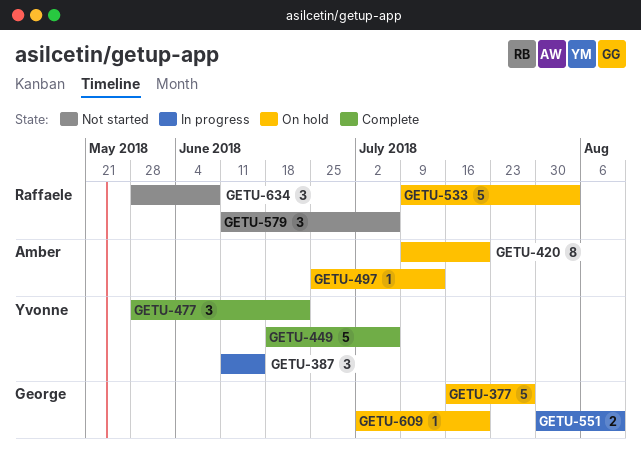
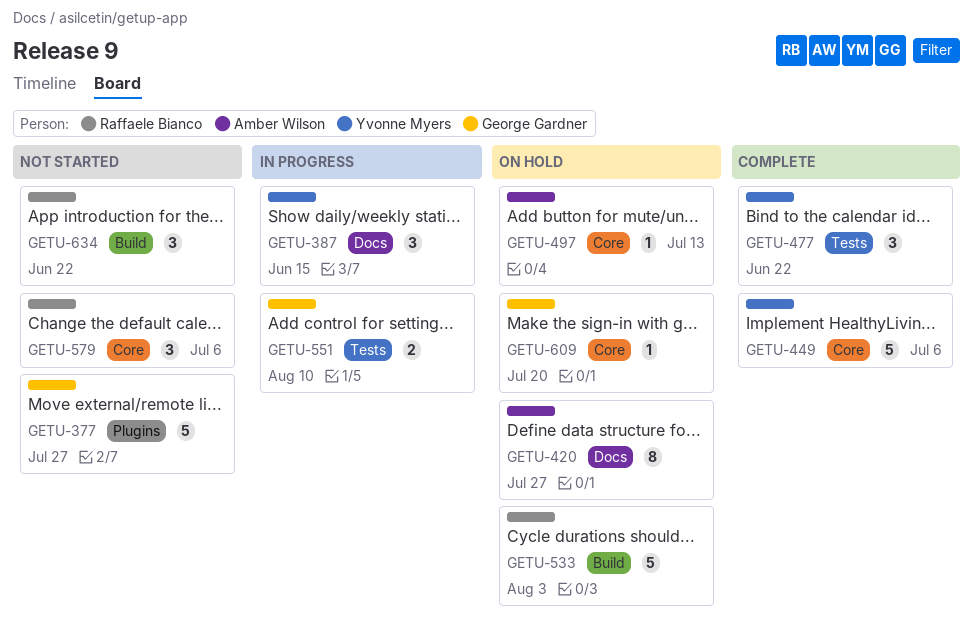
GETU-377, status: On hold -> Not started
GETU-420, due: Jul 20 -> Jul 27
GETU-634, due: Jun 8 -> Jun 22

